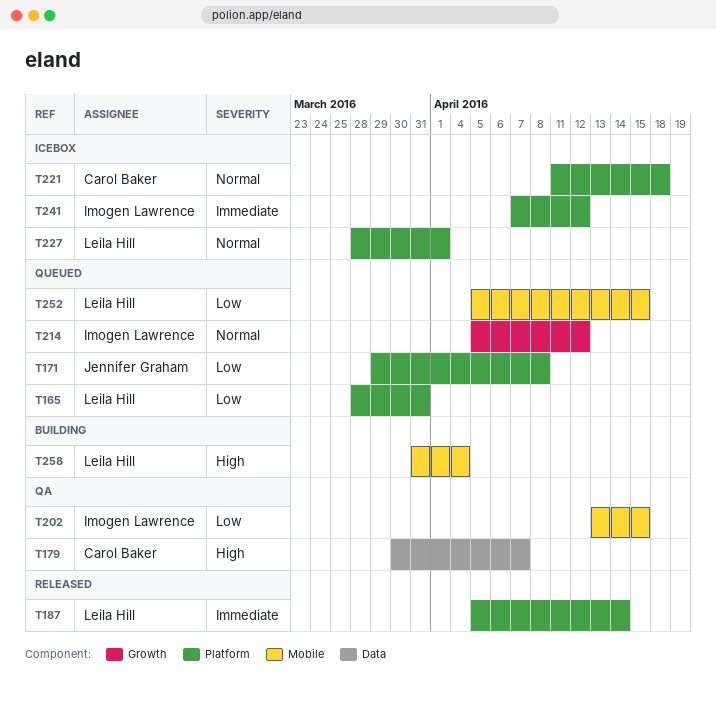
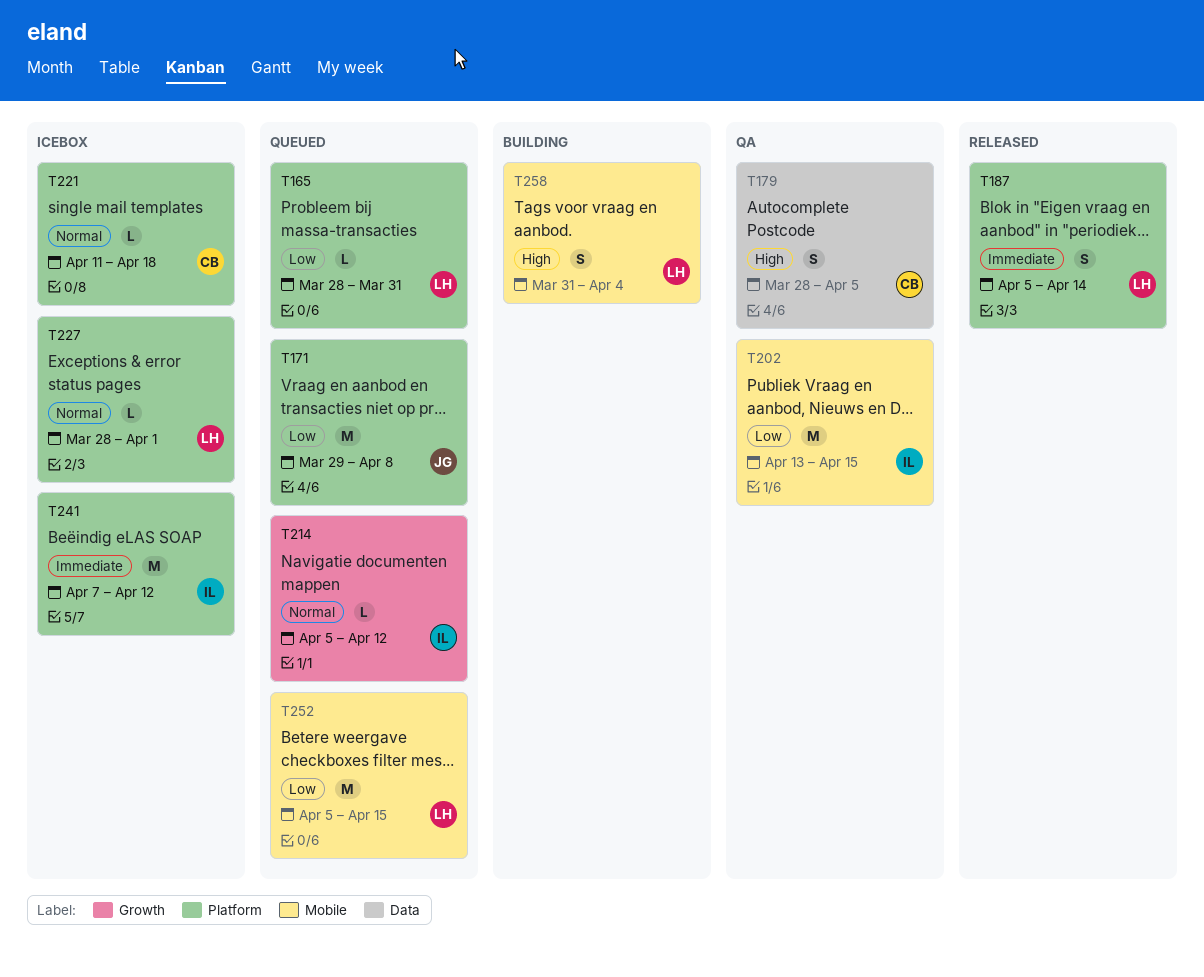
T179, start: Mar 30 -> Mar 28
T179, due: Apr 7 -> Apr 5

